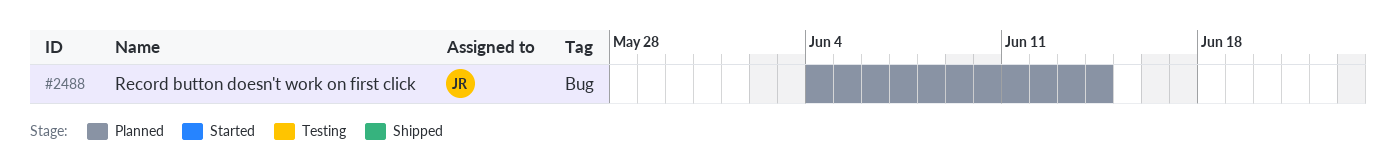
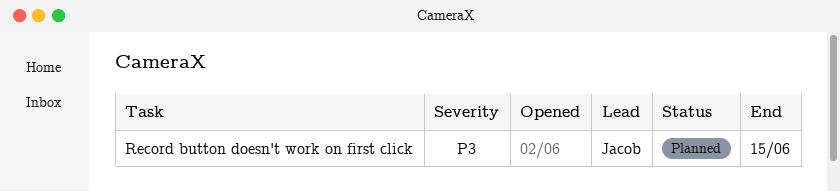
Record button doesn't work on first click, due: Jun 14 -> Jun 15

